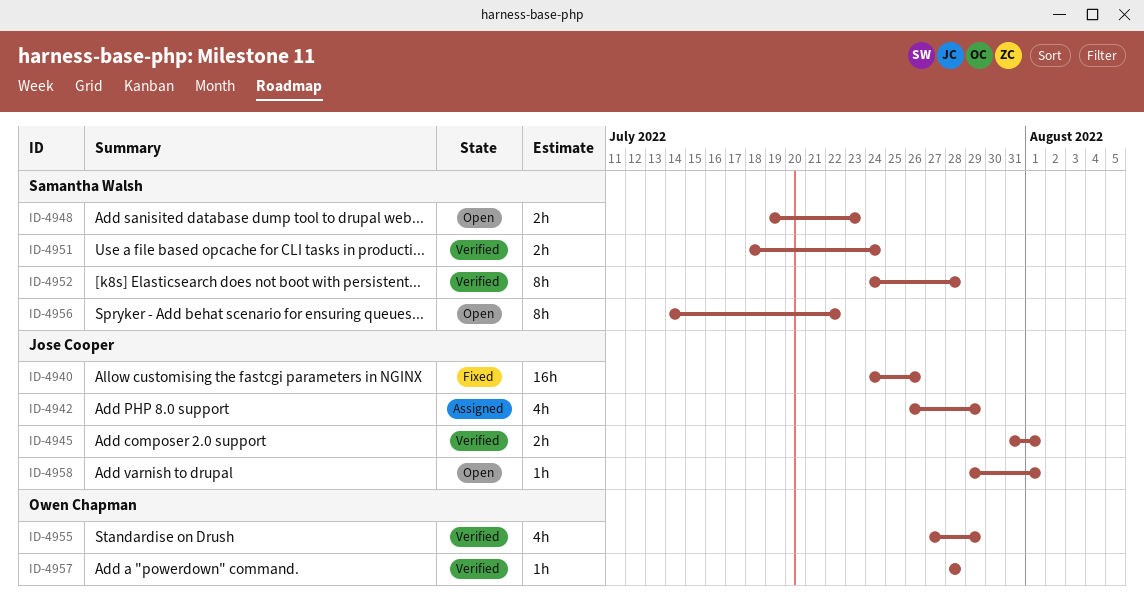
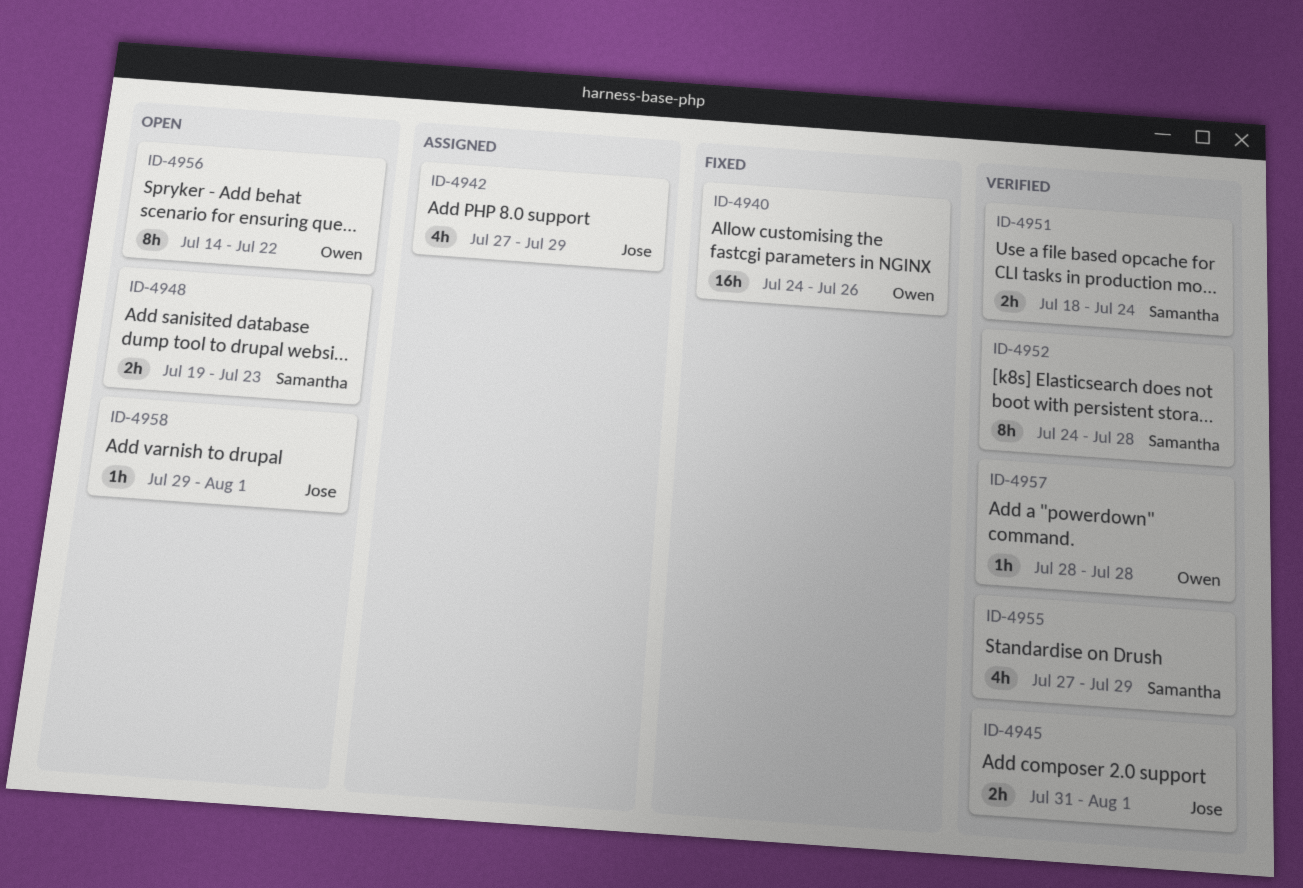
ID-4940, owner: Jose Cooper -> Owen Chapman
ID-4942, start: Jul 26 -> Jul 27
ID-4955, owner: Owen Chapman -> Samantha Walsh
ID-4956, owner: Samantha Walsh -> Owen Chapman

